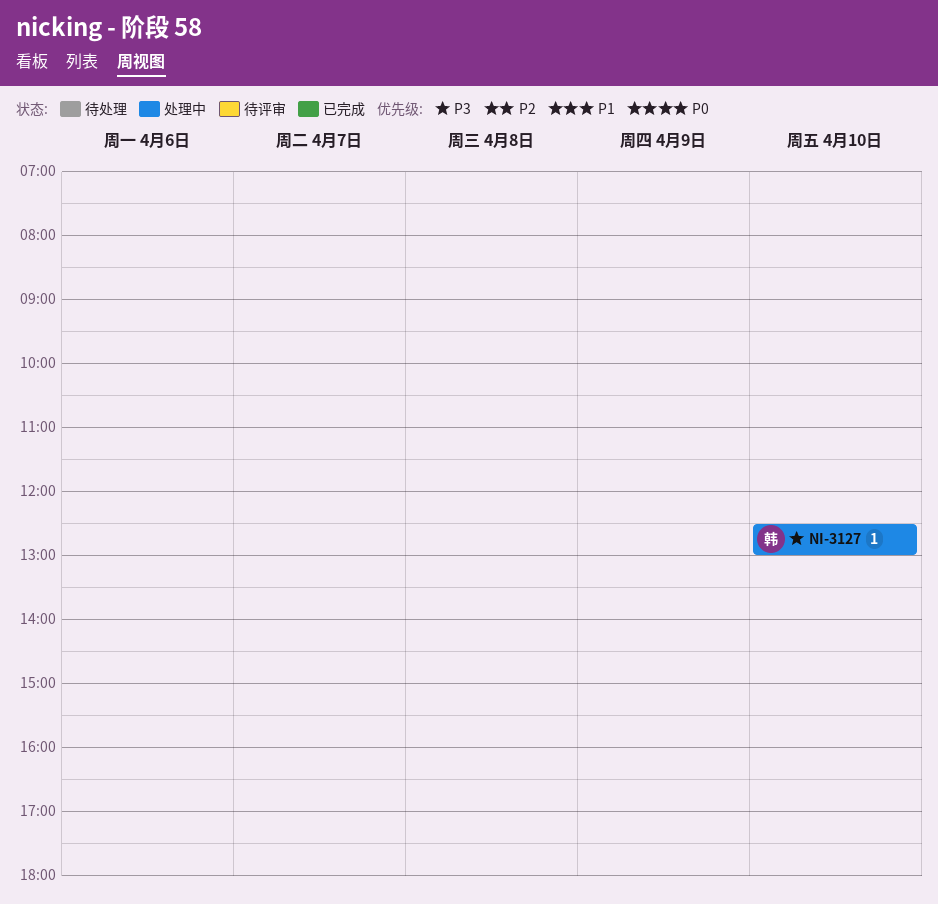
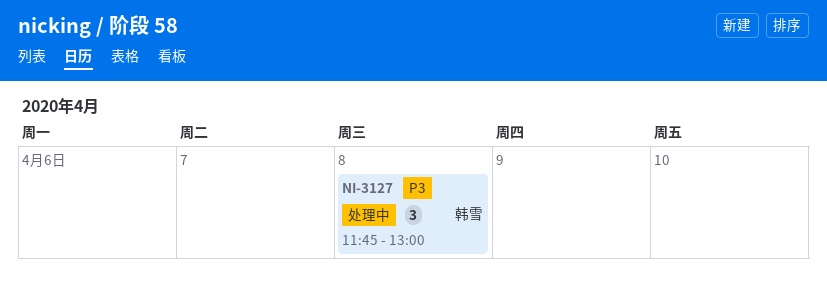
NI-3127, estimate: 1 -> 3
NI-3127, day: Apr 10 -> Apr 8
NI-3127, begins: 12:30 -> 11:45

